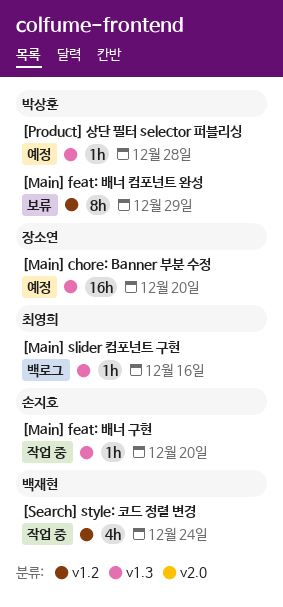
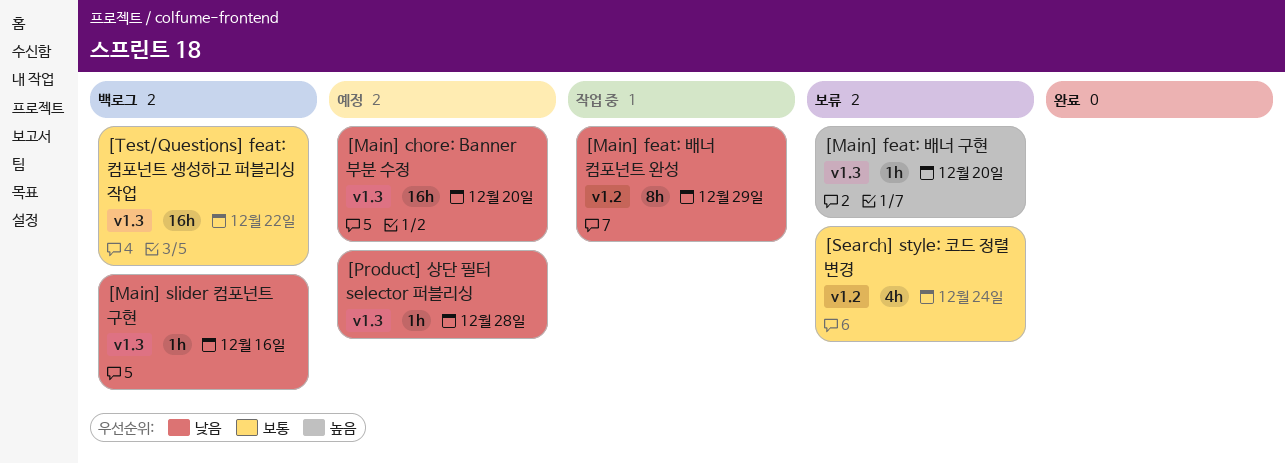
[Main] feat: 배너 구현, status: 작업 중 -> 보류
[Main] feat: 배너 컴포넌트 완성, status: 보류 -> 작업 중
[Search] style: 코드 정렬 변경, status: 작업 중 -> 보류
[Test/Questions] feat: 컴포넌트 생성하고 퍼블리싱 작업: none -> present

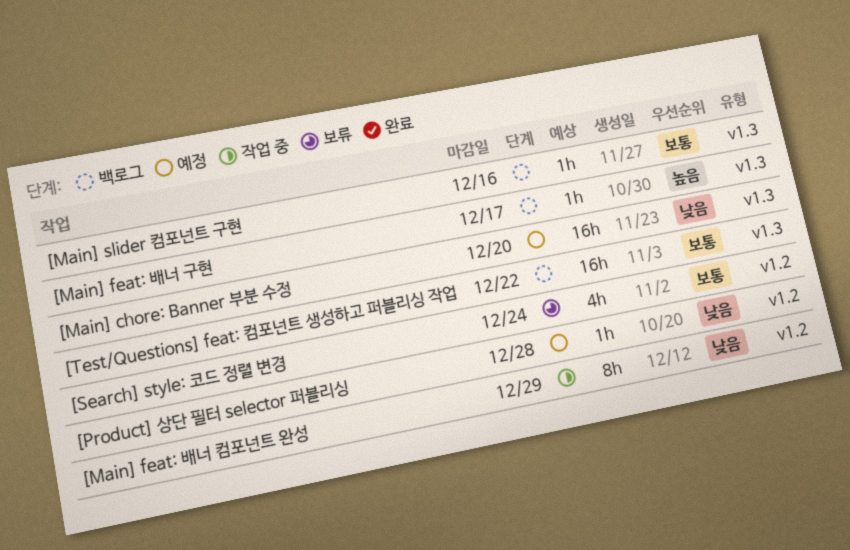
[Main] feat: 배너 구현, status: 보류 -> 백로그
[Main] feat: 배너 구현, due: Dec 20 -> Dec 17
[Main] slider 컴포넌트 구현, priority: 낮음 -> 보통
[Product] 상단 필터 selector 퍼블리싱, label: v1.3 -> v1.2

